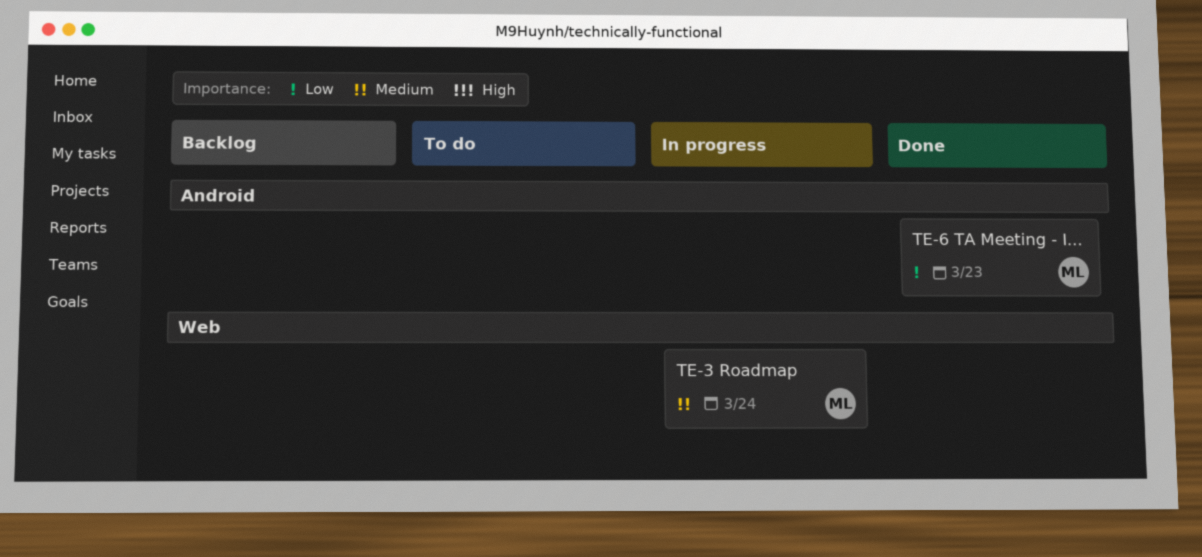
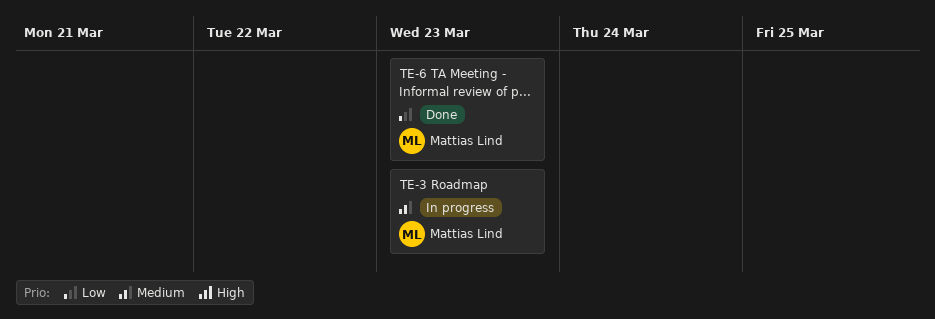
TE-3, due: Mar 24 -> Mar 23

